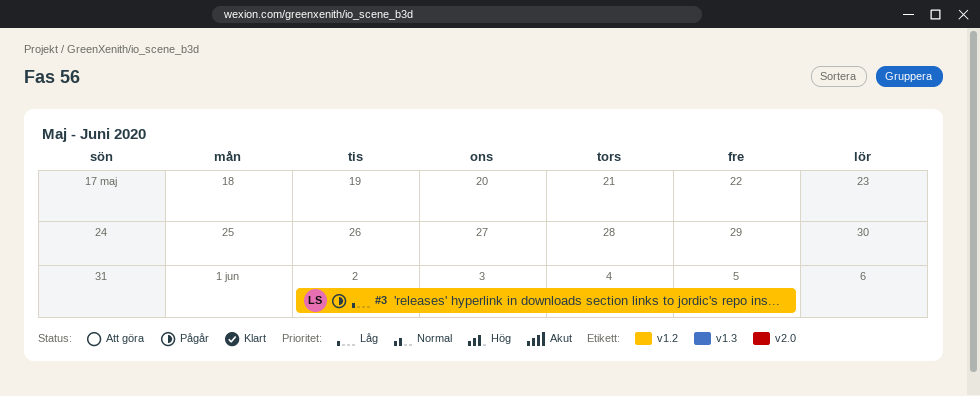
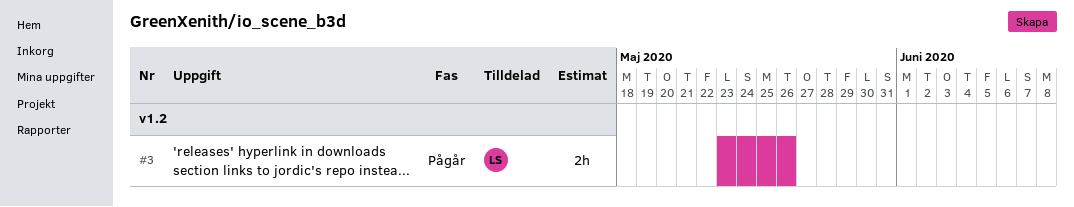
#3, start: Jun 2 -> May 23
#3, due: Jun 5 -> May 26

